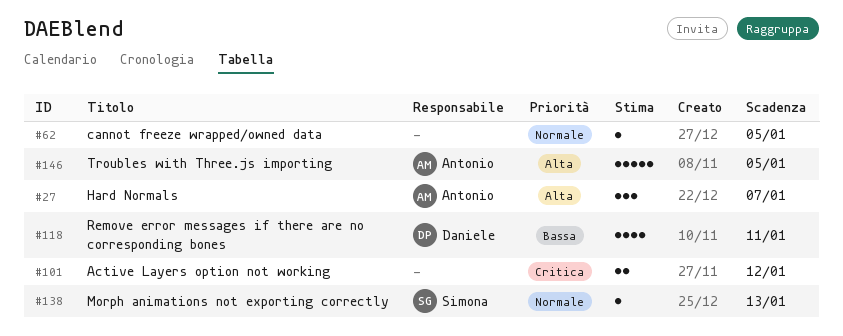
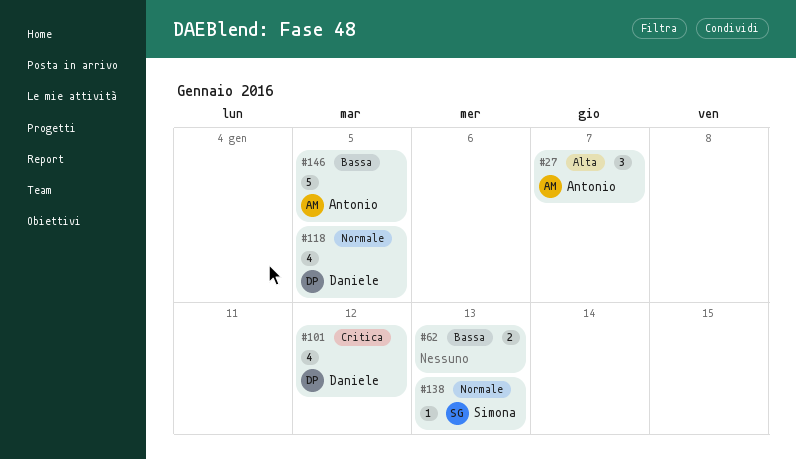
#62, priority: Normale -> Bassa
#62, estimate: 1 -> 2
#62, due: Jan 5 -> Jan 13
#101, owner: none -> Daniele
#101, estimate: 2 -> 4
#118, priority: Bassa -> Normale
#118, due: Jan 11 -> Jan 5
#146, priority: Alta -> Bassa

